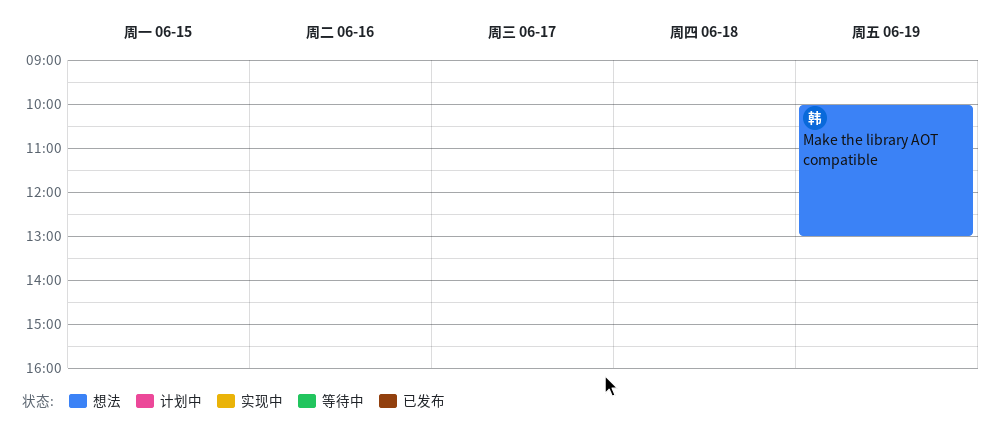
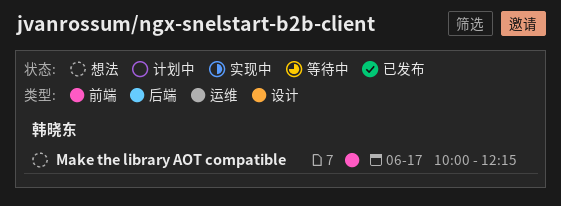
Make the library AOT compatible, day: Jun 19 -> Jun 17
Make the library AOT compatible, ends: 13:00 -> 12:15

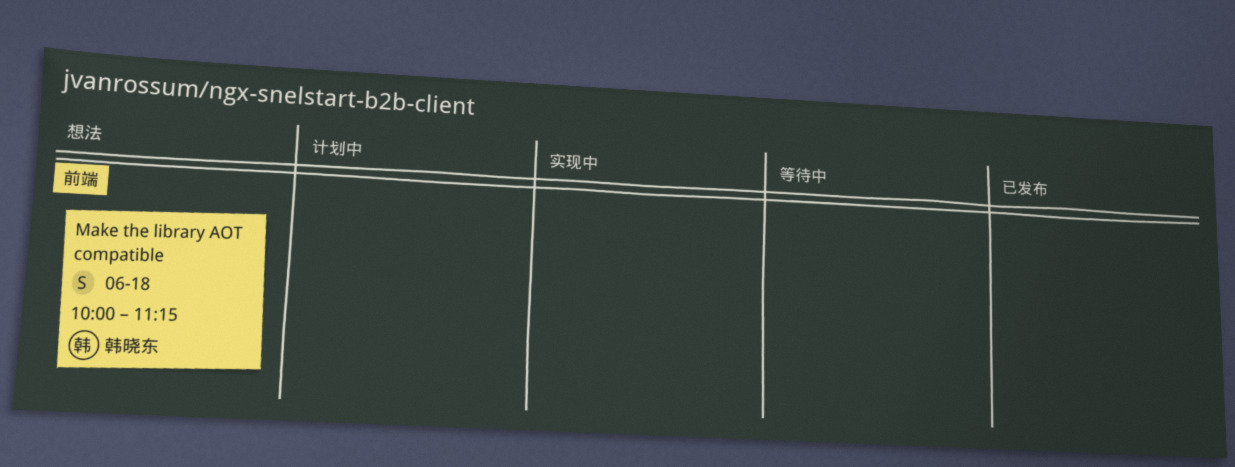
Make the library AOT compatible, day: Jun 17 -> Jun 18
Make the library AOT compatible, ends: 12:15 -> 11:15

